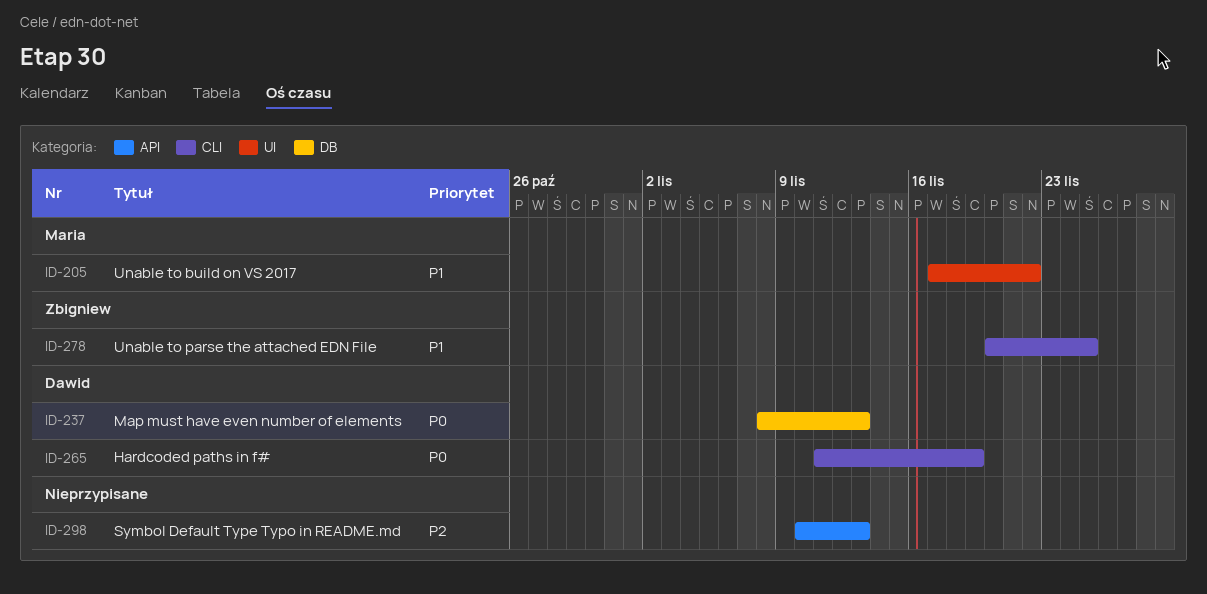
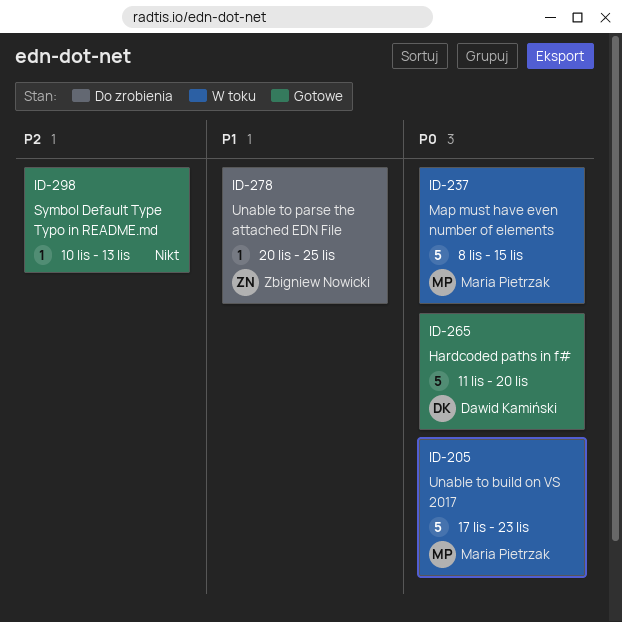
ID-205, priority: P1 -> P0
ID-205, due: Nov 22 -> Nov 23
ID-237, owner: Dawid Kamiński -> Maria Pietrzak
ID-237, due: Nov 13 -> Nov 15
ID-265, due: Nov 19 -> Nov 20

